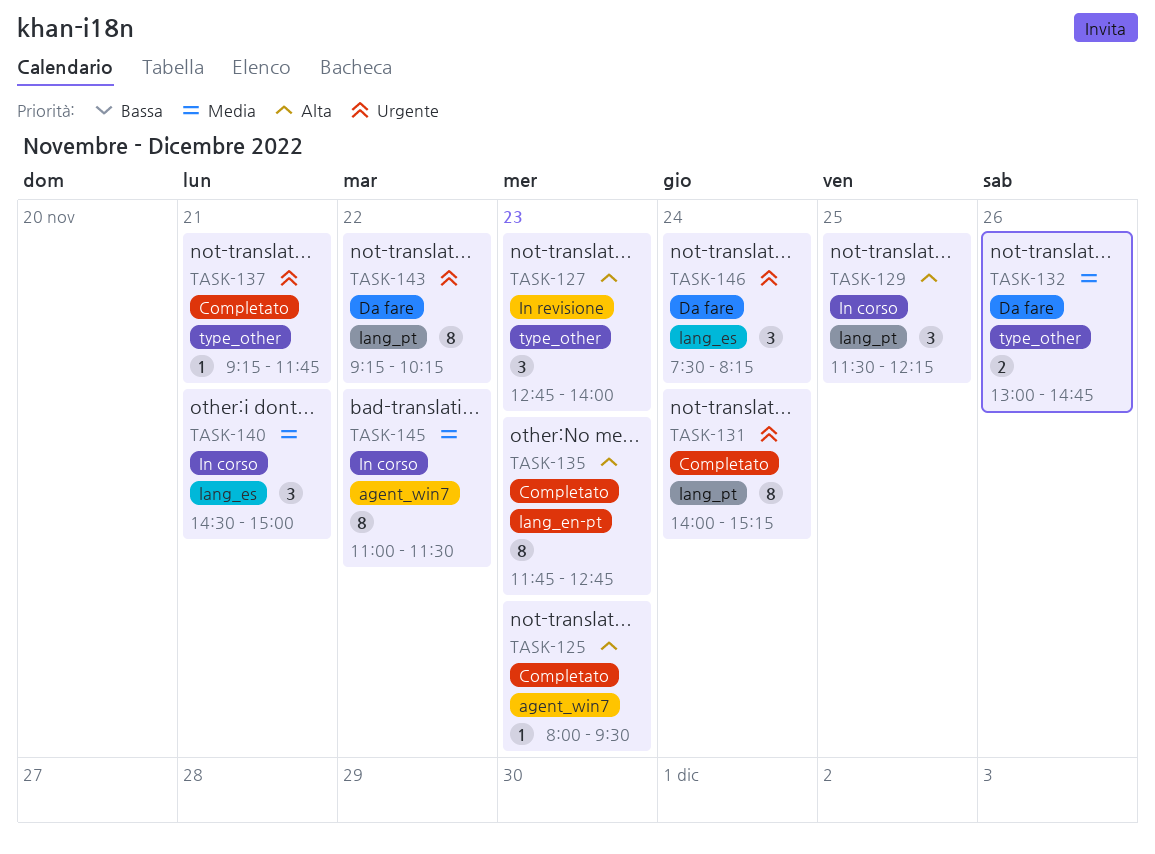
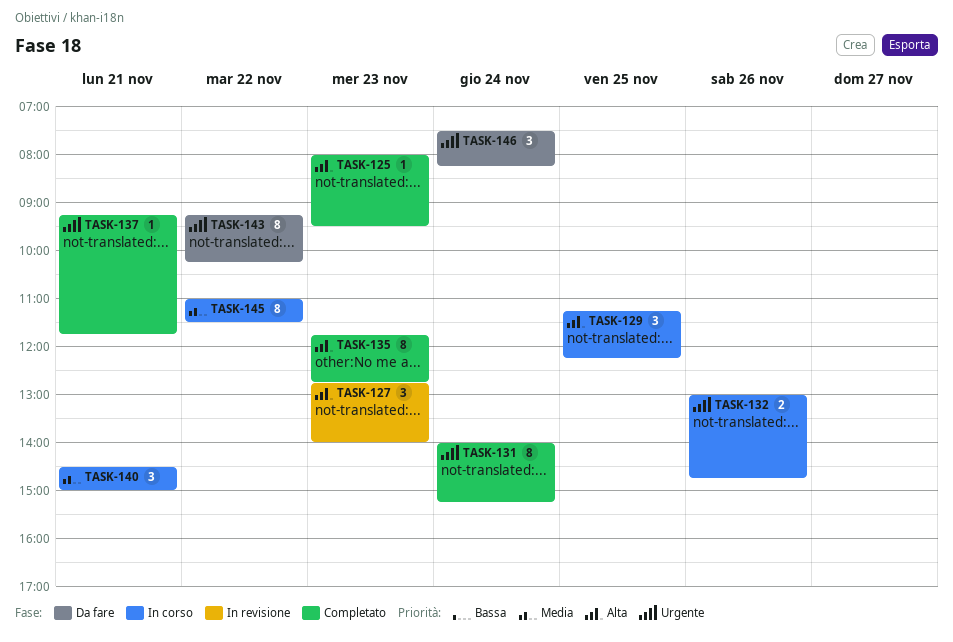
TASK-129, begins: 11:30 -> 11:15
TASK-132, status: Da fare -> In corso
TASK-132, priority: Media -> Urgente

